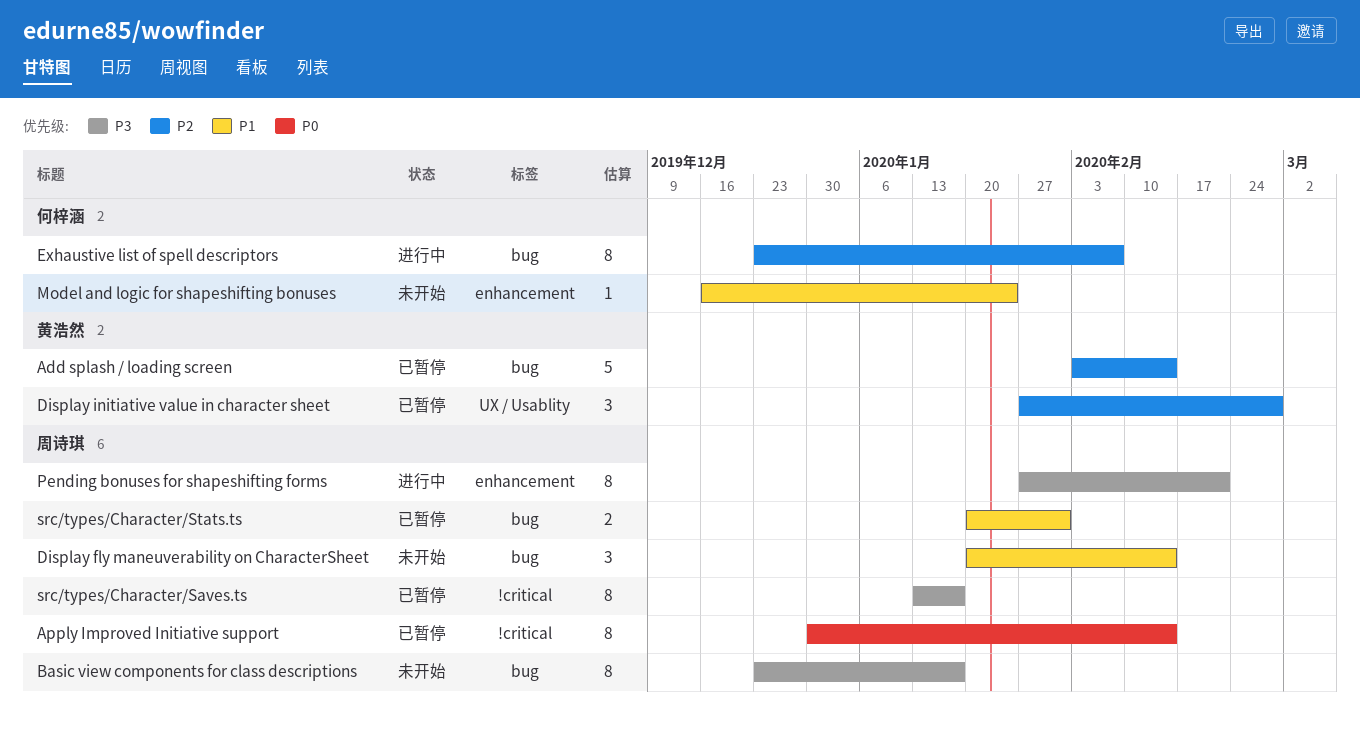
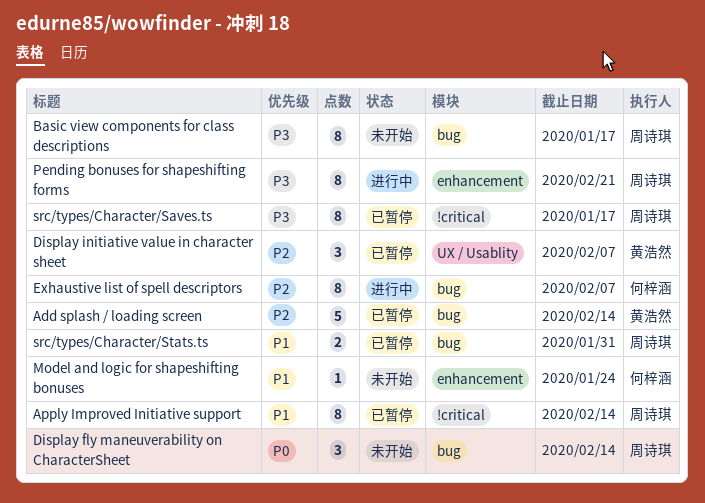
Apply Improved Initiative support, priority: P0 -> P1
Display fly maneuverability on CharacterSheet, priority: P1 -> P0
Display initiative value in character sheet, due: Feb 28 -> Feb 7

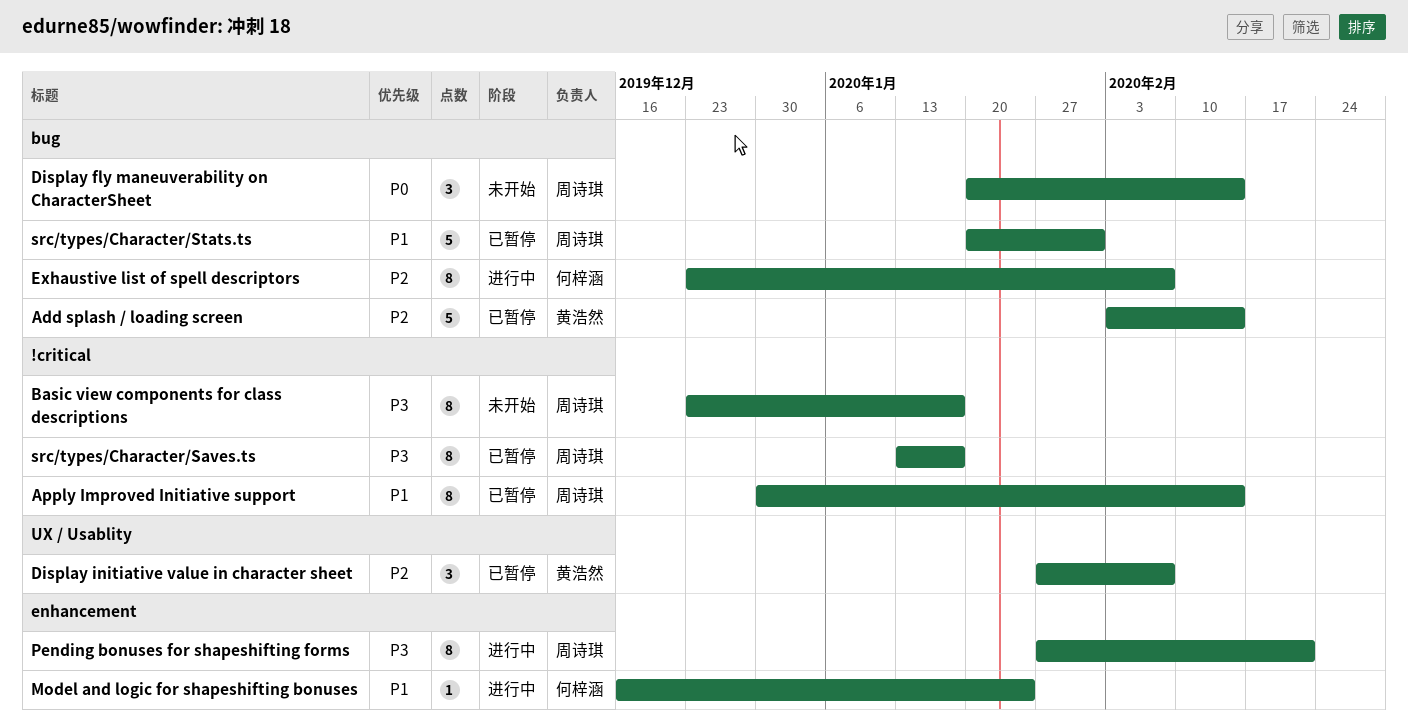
Basic view components for class descriptions, label: bug -> !critical
Model and logic for shapeshifting bonuses, status: 未开始 -> 进行中
src/types/Character/Stats.ts, estimate: 2 -> 5

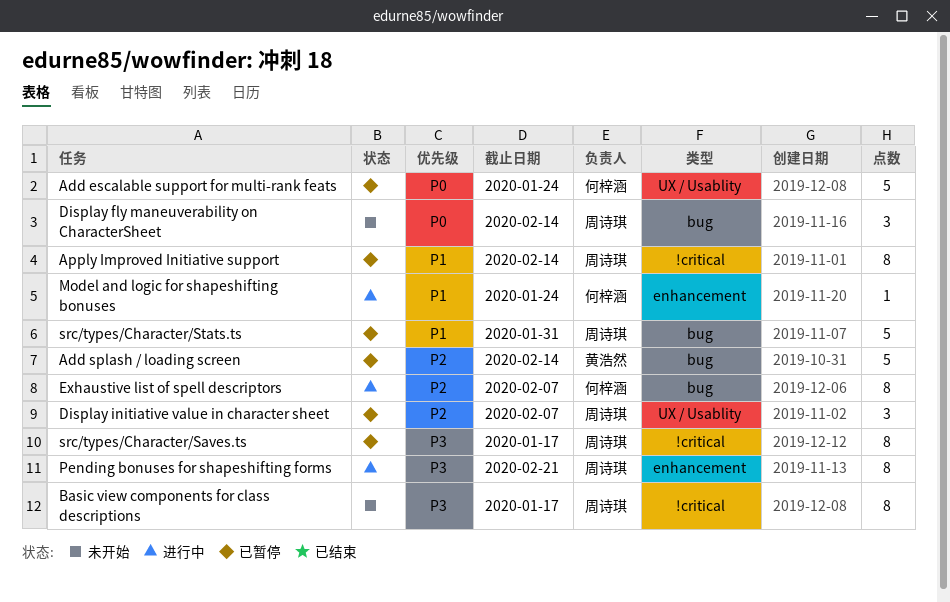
Add escalable support for multi-rank feats: none -> present
Display initiative value in character sheet, owner: 黄浩然 -> 周诗琪

